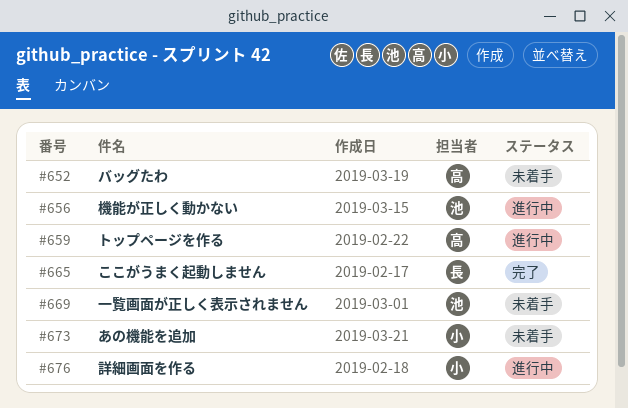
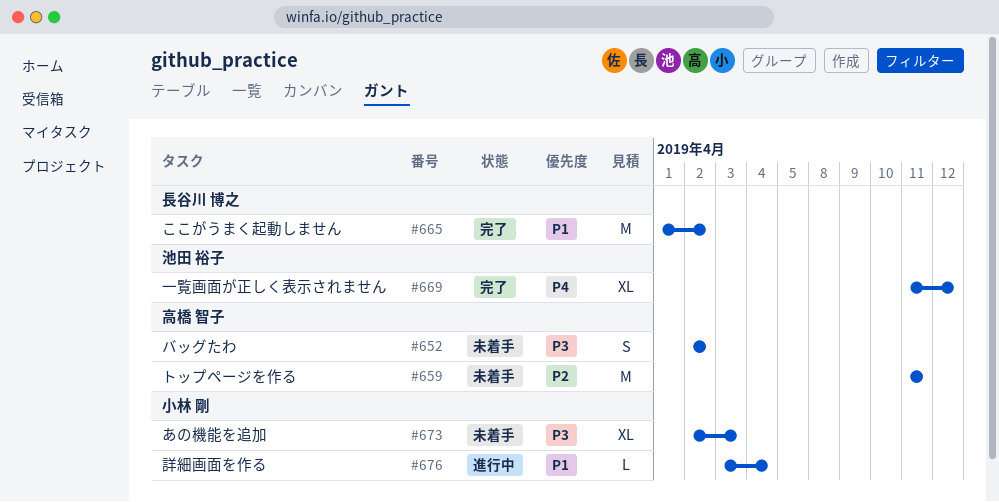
#656: present -> none
#659, status: 進行中 -> 未着手
#669, status: 未着手 -> 完了

